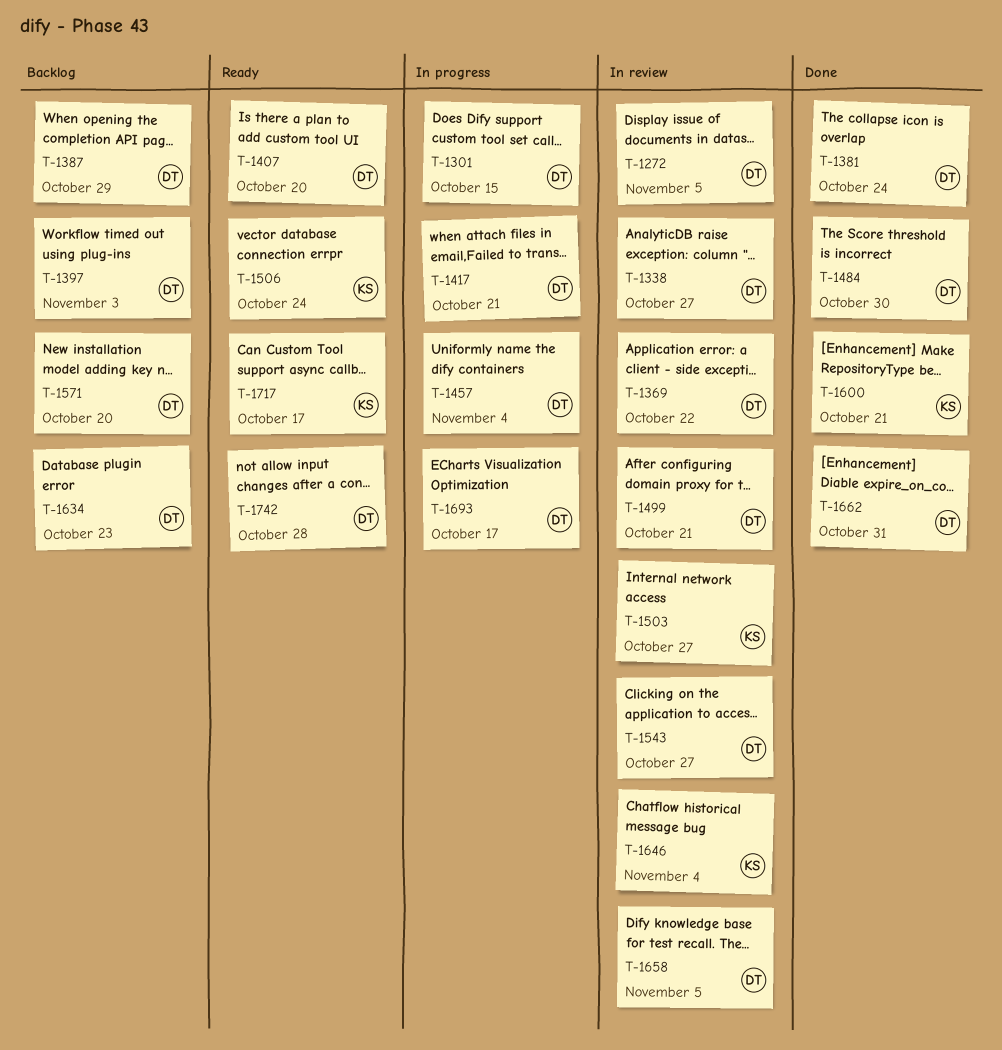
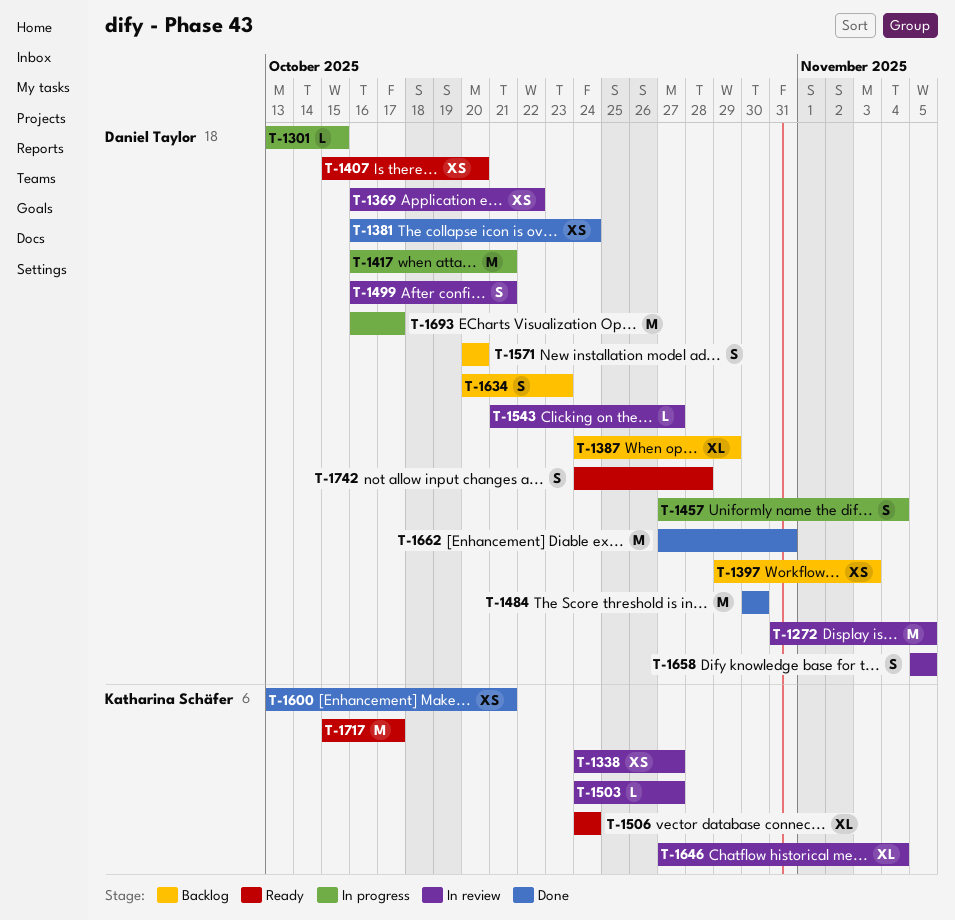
T-1338, owner: Daniel Taylor -> Katharina Schäfer

